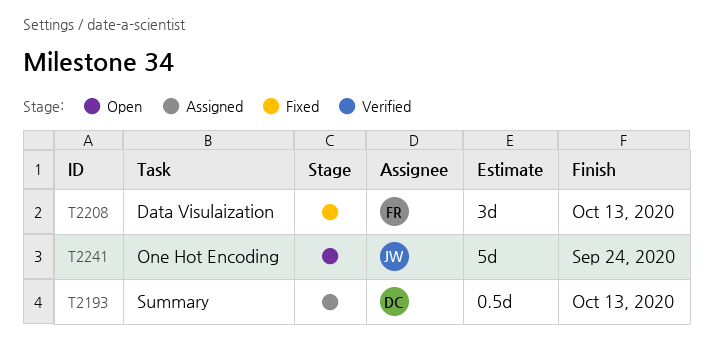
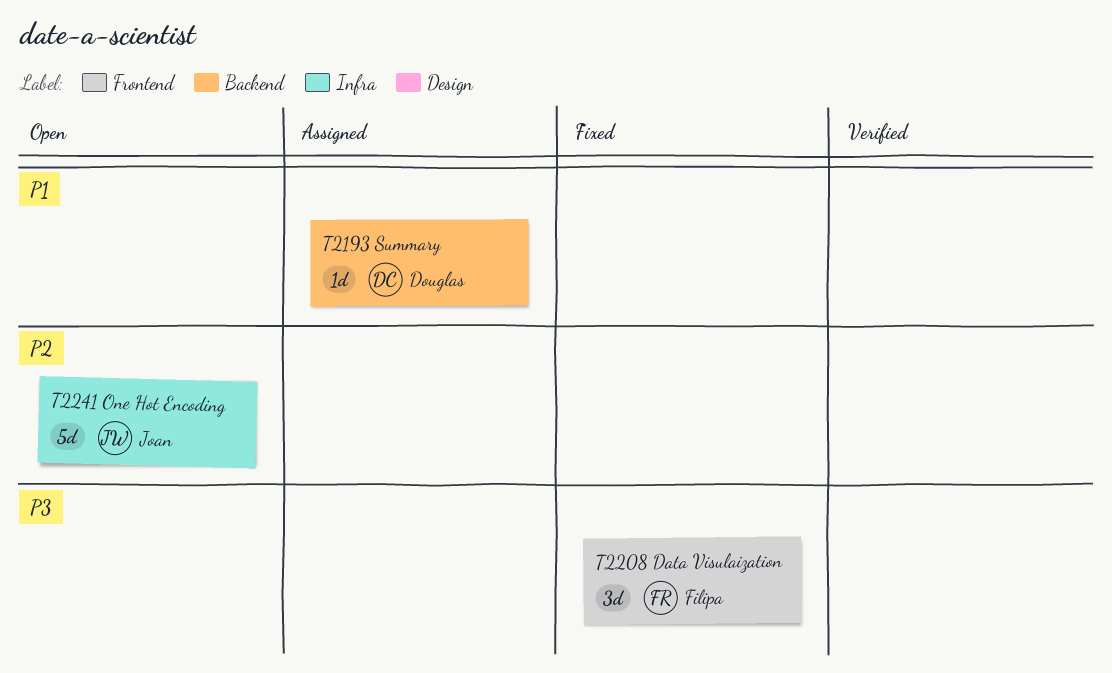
T2193, estimate: 0.5d -> 1d

